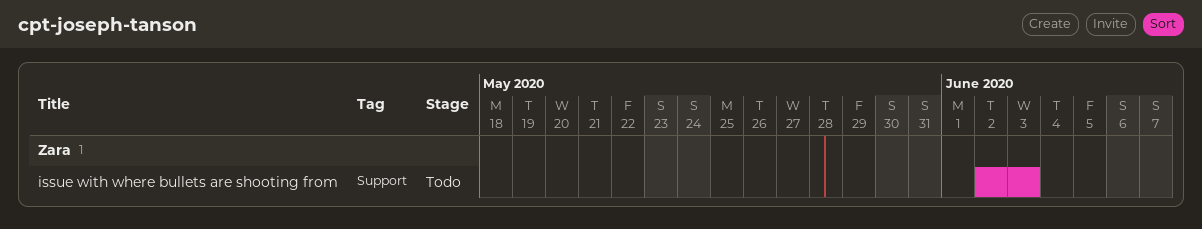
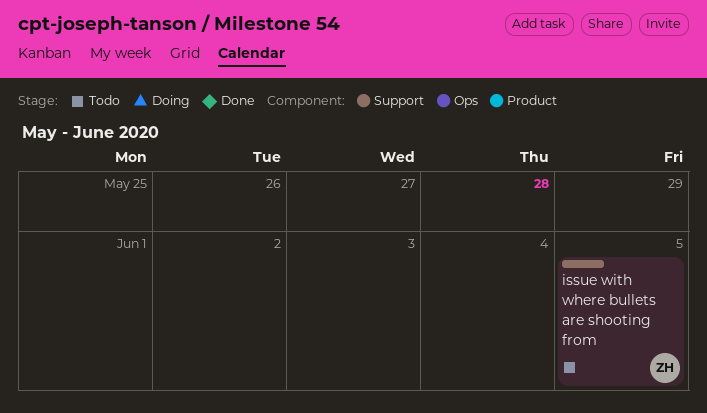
issue with where bullets are shooting from, due: Jun 3 -> Jun 5

